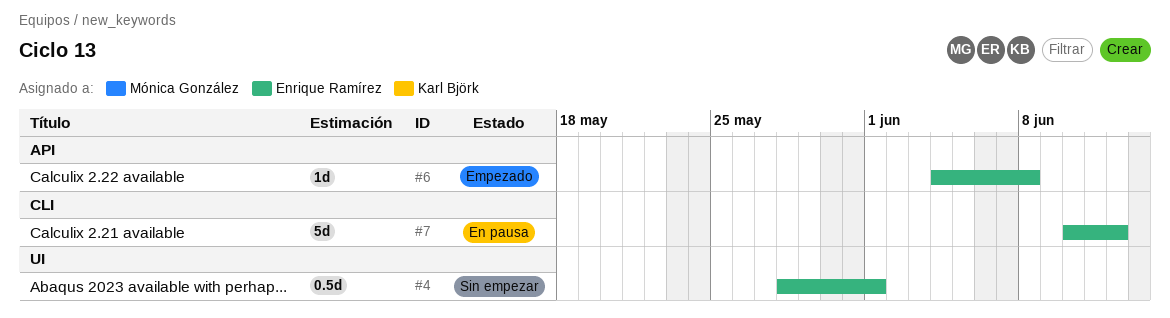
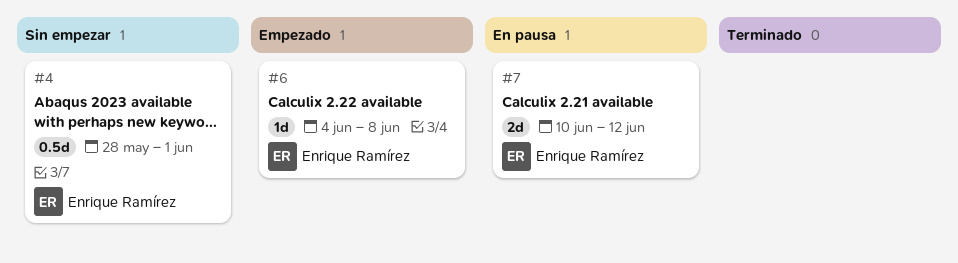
#7, estimate: 5d -> 2d

